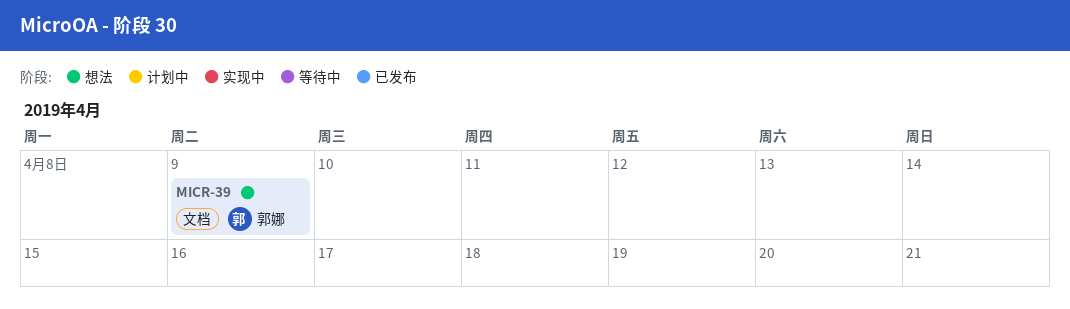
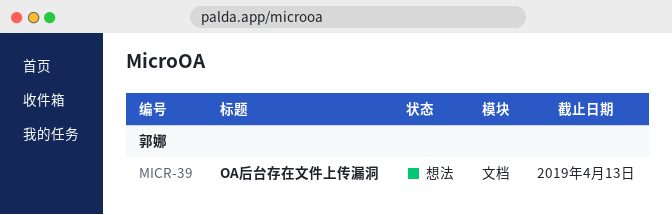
MICR-39, due: Apr 9 -> Apr 13

